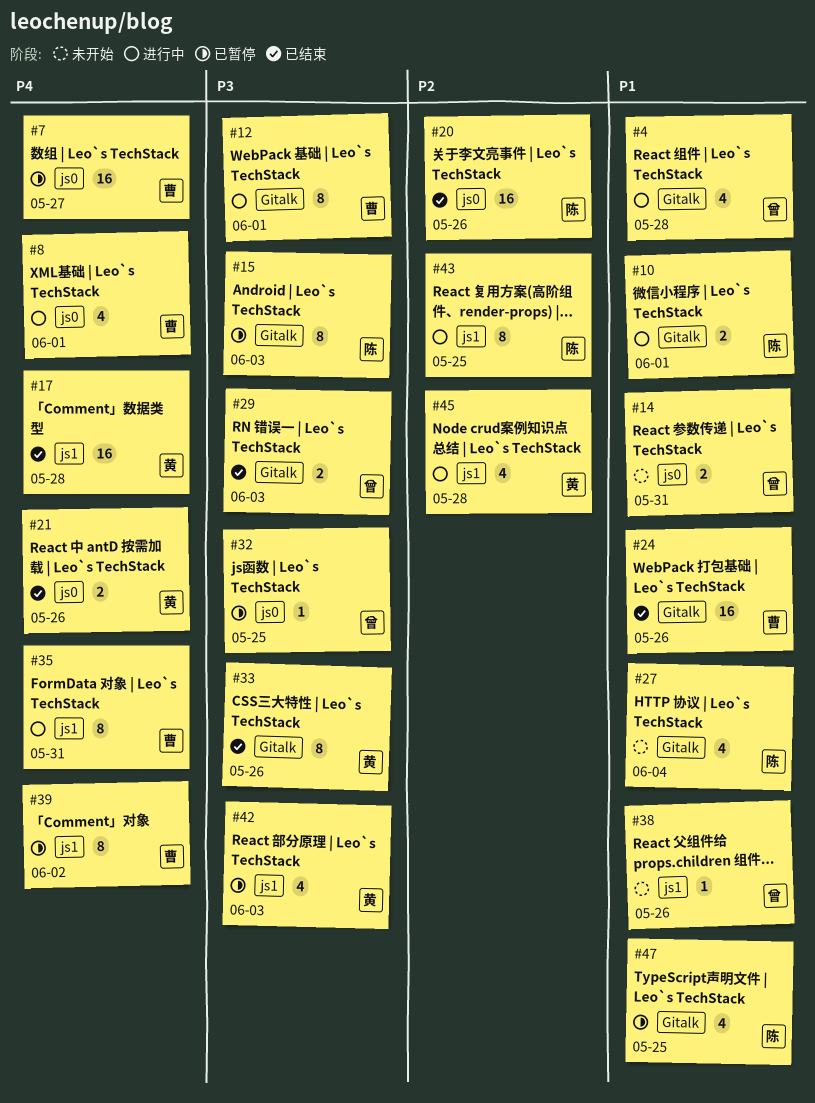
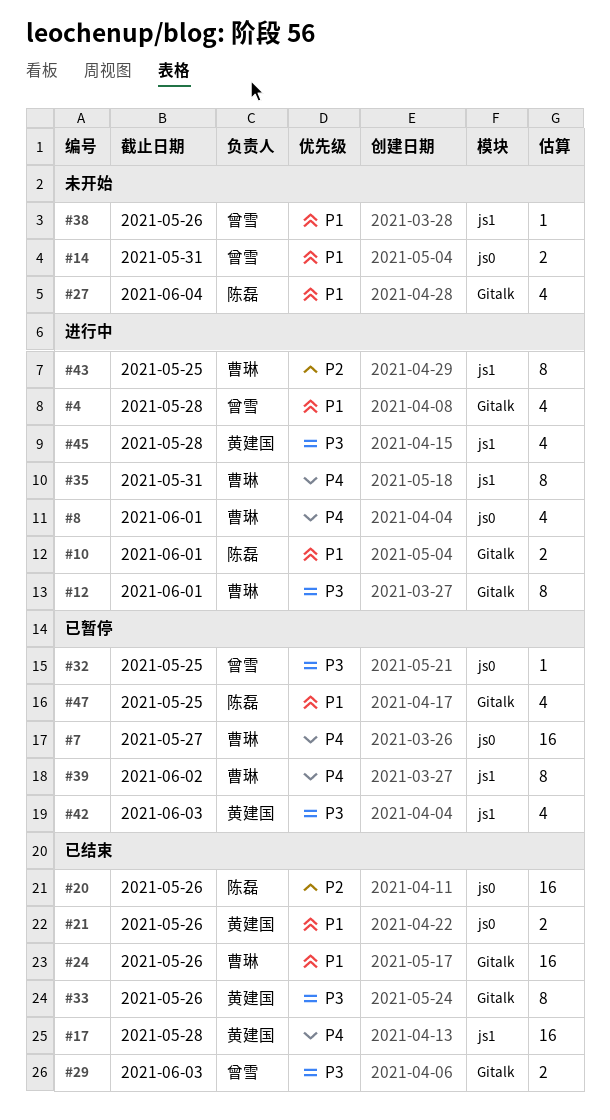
#15: present -> none
#21, priority: P4 -> P1
#43, owner: 陈磊 -> 曹琳
#45, priority: P2 -> P3

